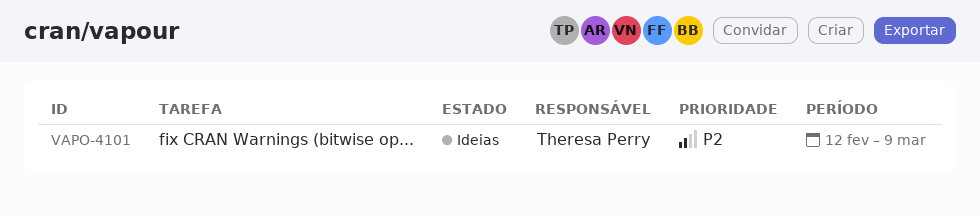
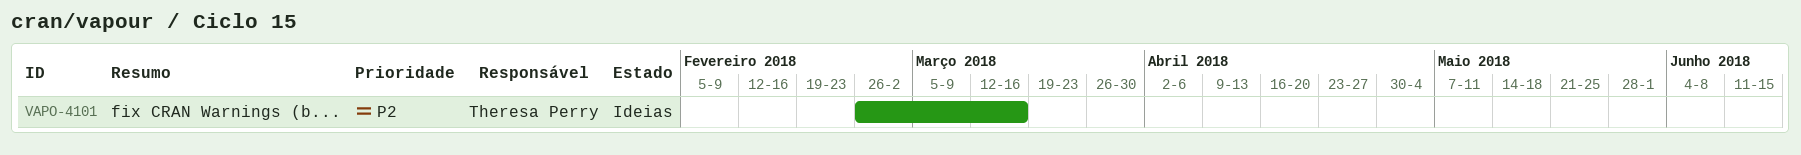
VAPO-4101, start: Feb 12 -> Feb 26
VAPO-4101, due: Mar 9 -> Mar 16

